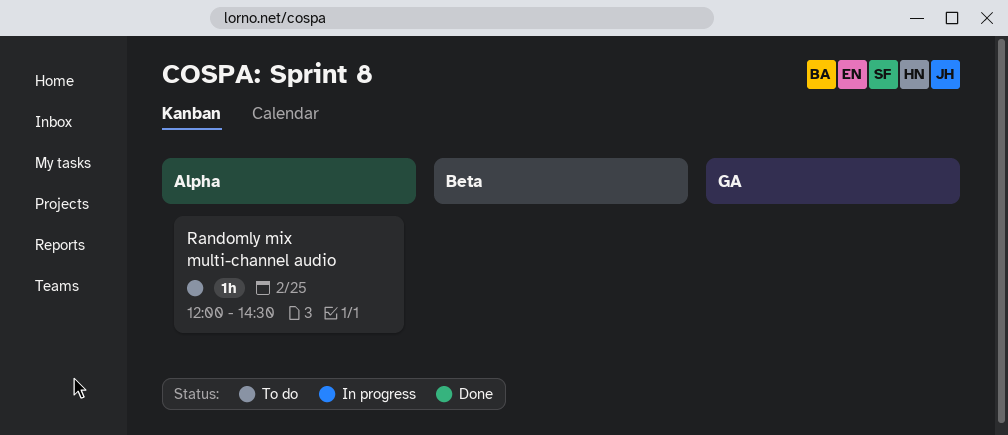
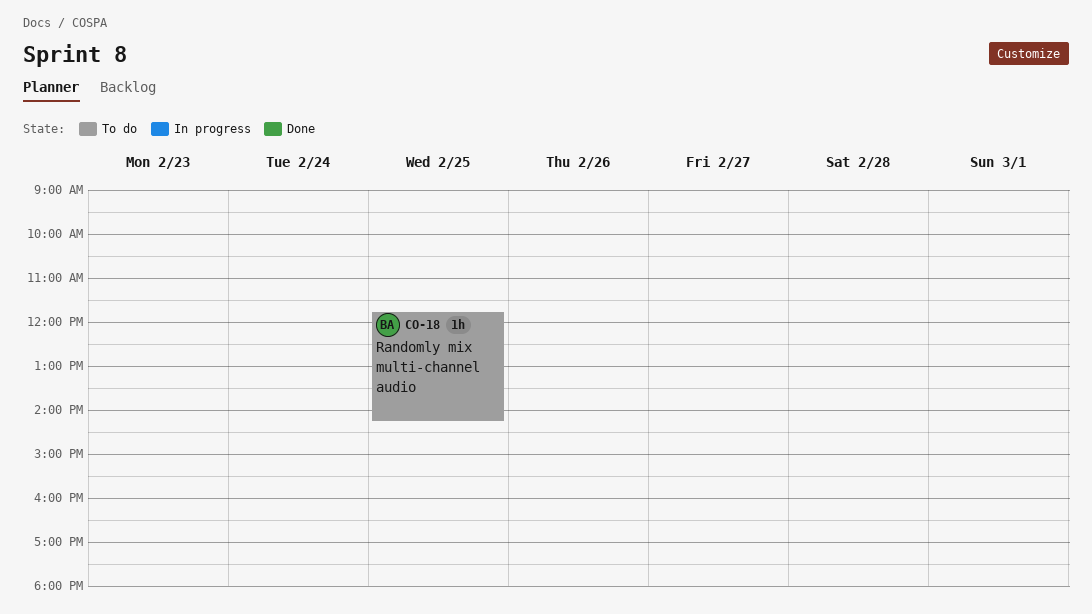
Randomly mix multi-channel audio, begins: 12:00 -> 11:45
Randomly mix multi-channel audio, ends: 14:30 -> 14:15

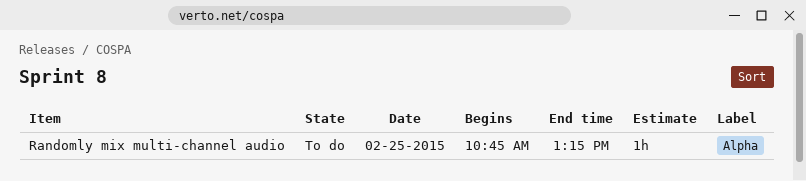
Randomly mix multi-channel audio, begins: 11:45 -> 10:45
Randomly mix multi-channel audio, ends: 14:15 -> 13:15

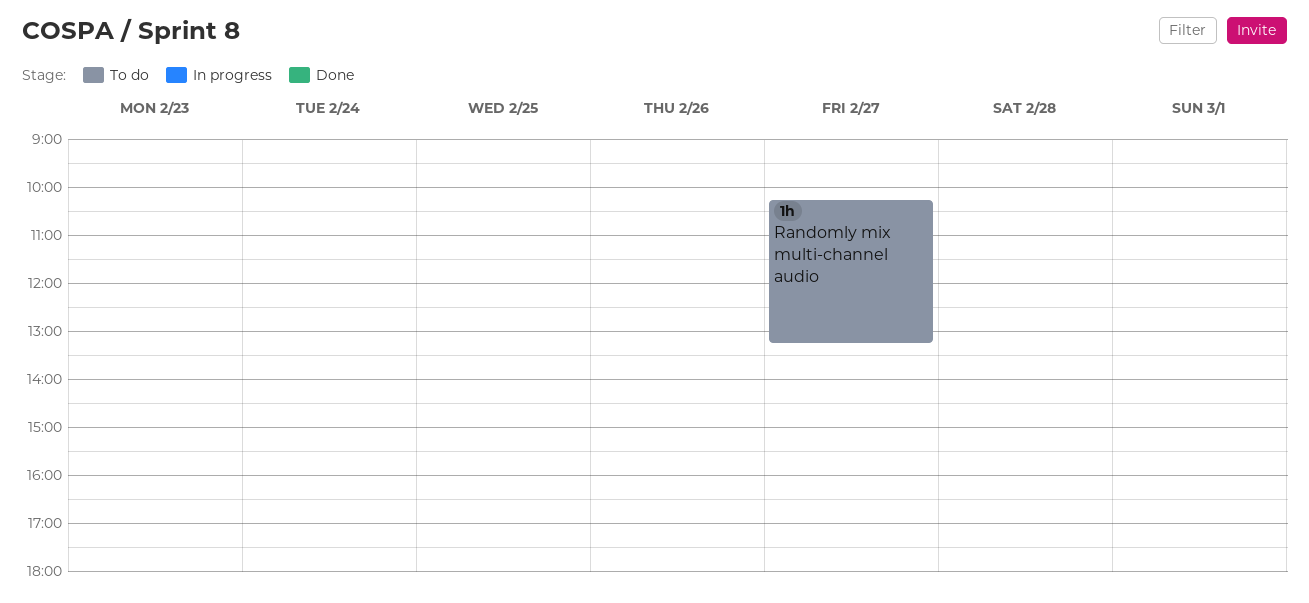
Randomly mix multi-channel audio, day: Feb 25 -> Feb 27
Randomly mix multi-channel audio, begins: 10:45 -> 10:15

